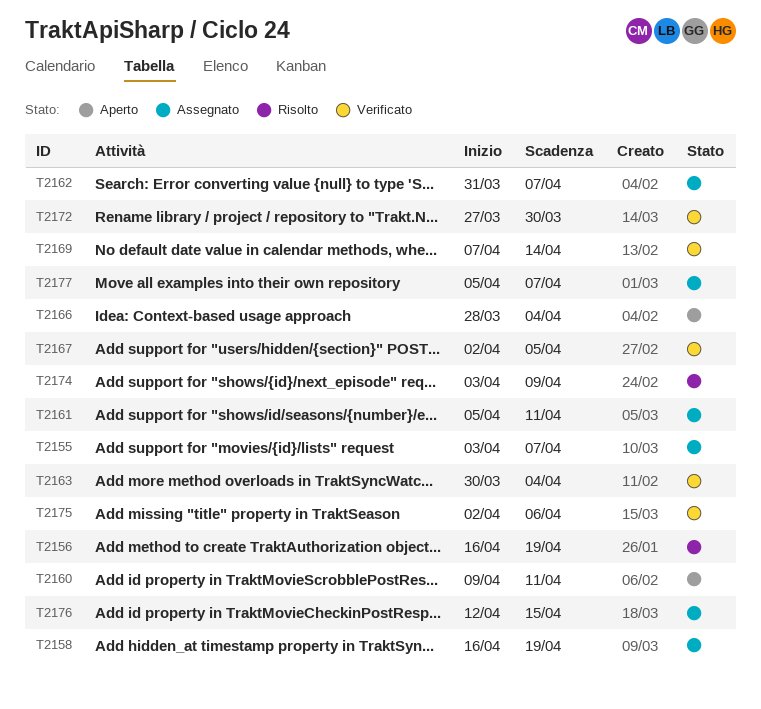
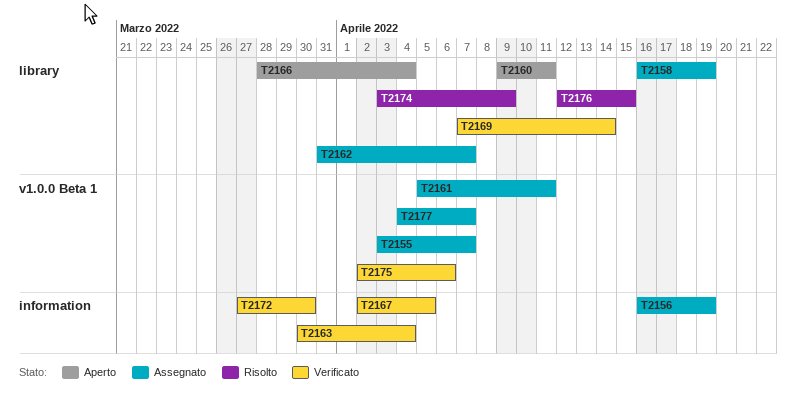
T2156, status: Risolto -> Assegnato
T2176, status: Assegnato -> Risolto
T2177, start: Apr 5 -> Apr 4

